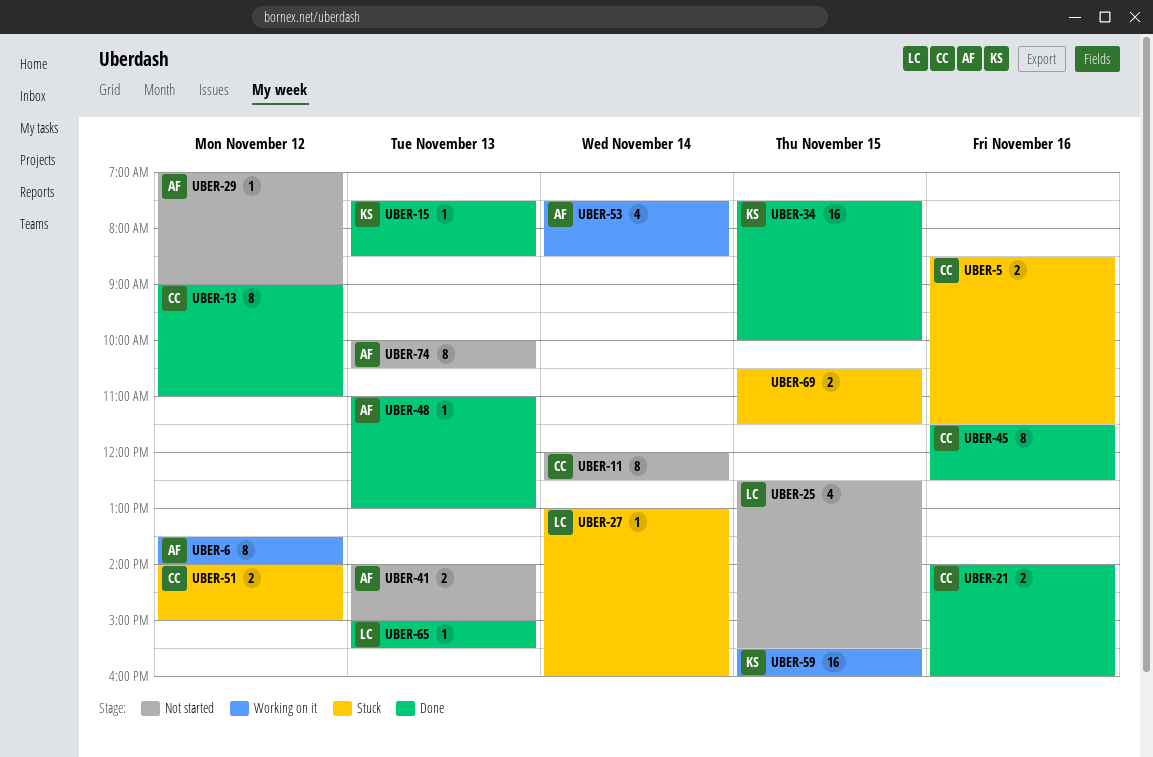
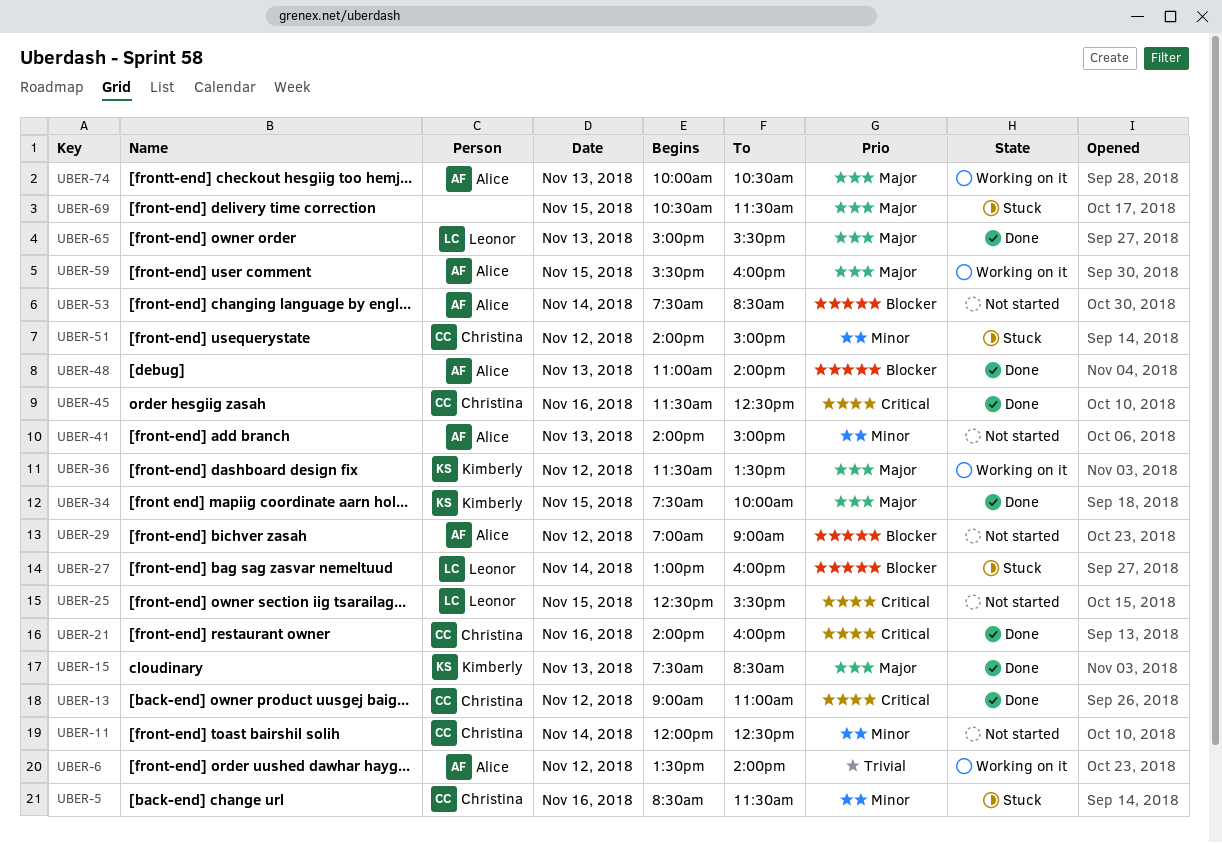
UBER-36: none -> present
UBER-48, ends: 13:00 -> 14:00
UBER-53, status: Working on it -> Not started
UBER-59, owner: Kimberly -> Alice
UBER-74, status: Not started -> Working on it

